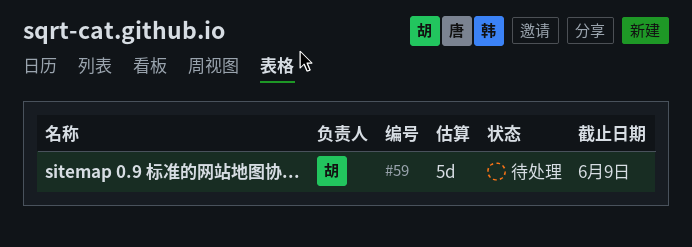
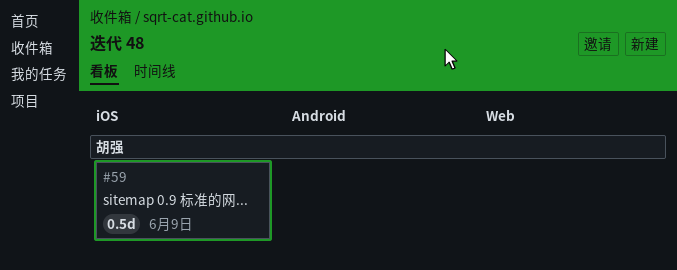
#59, estimate: 5d -> 0.5d

